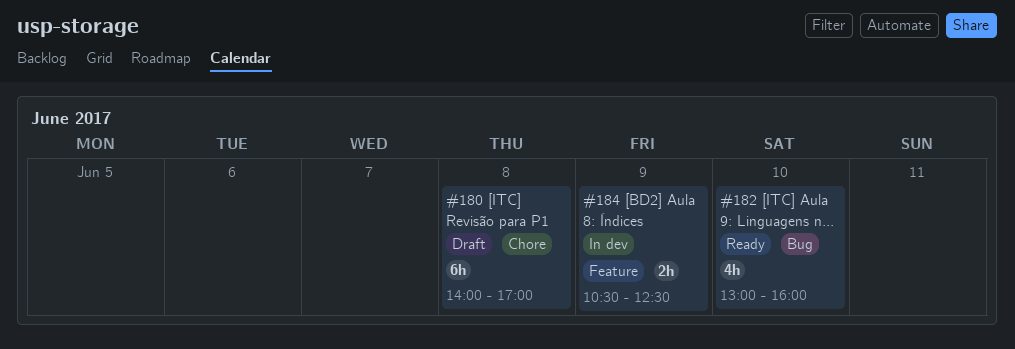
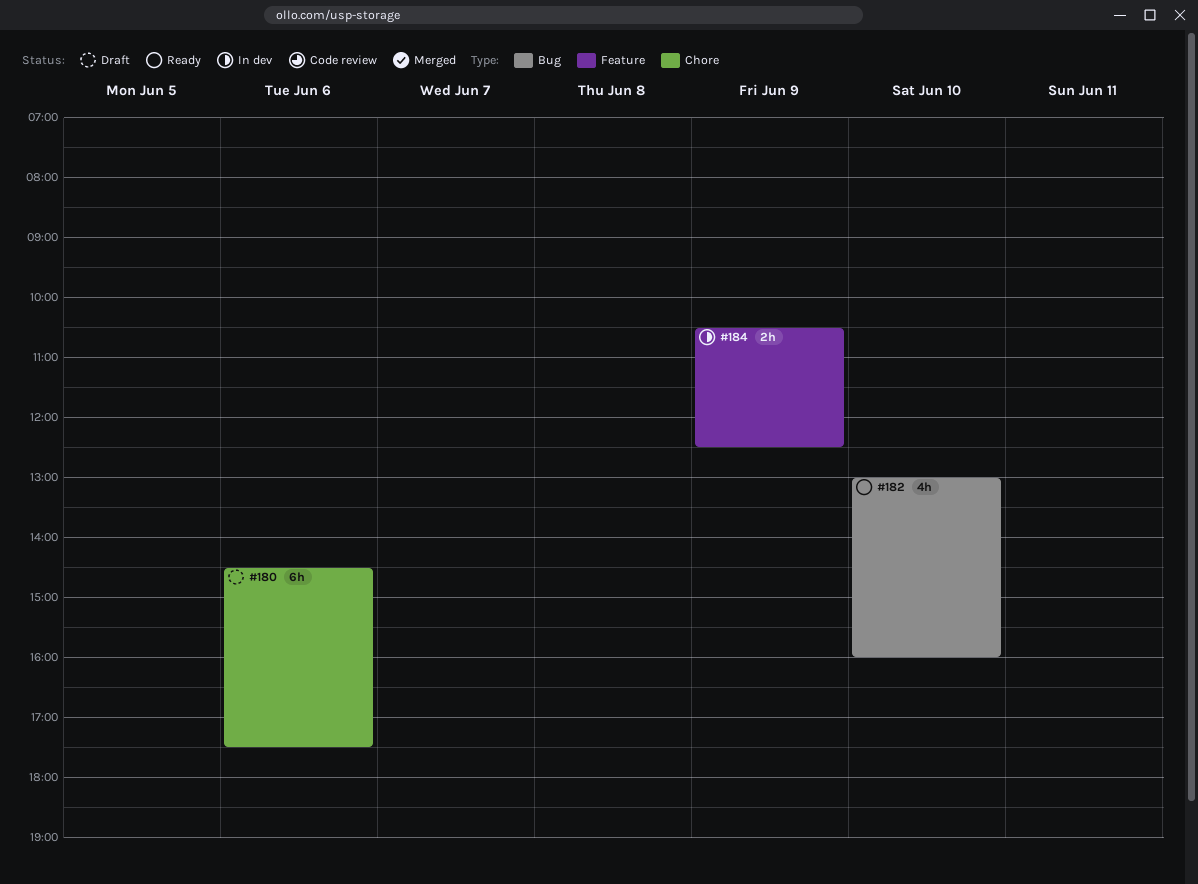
#180, day: Jun 8 -> Jun 6
#180, begins: 14:00 -> 14:30
#180, ends: 17:00 -> 17:30

